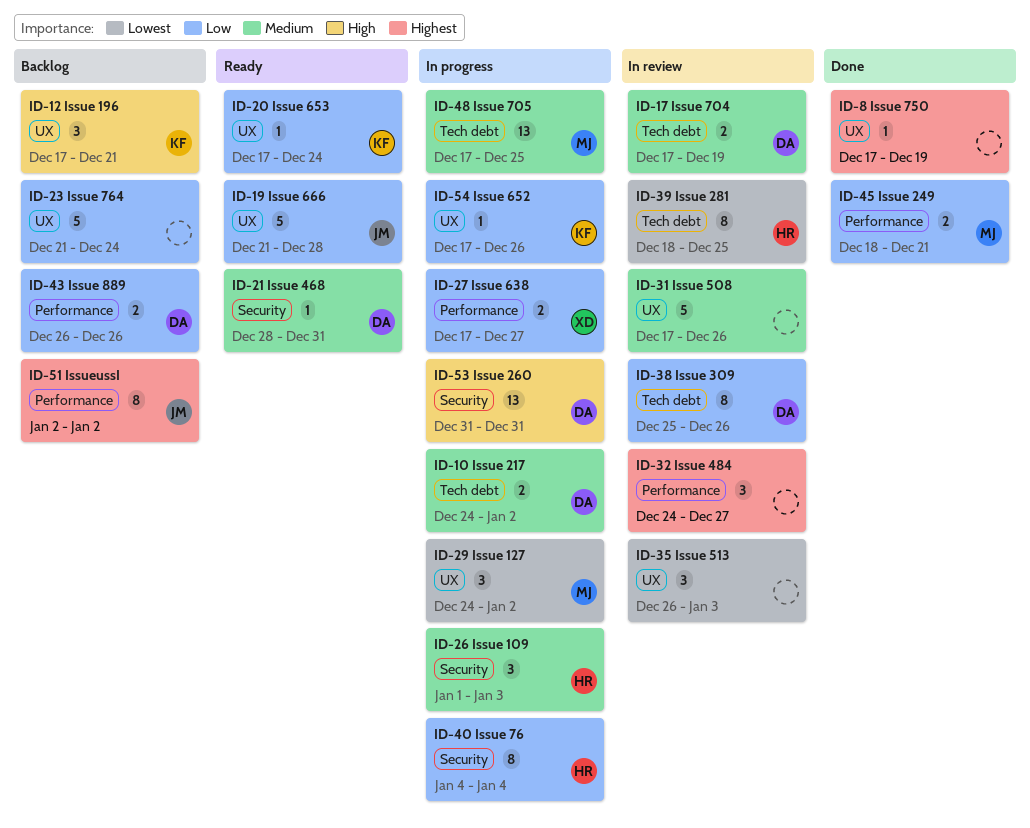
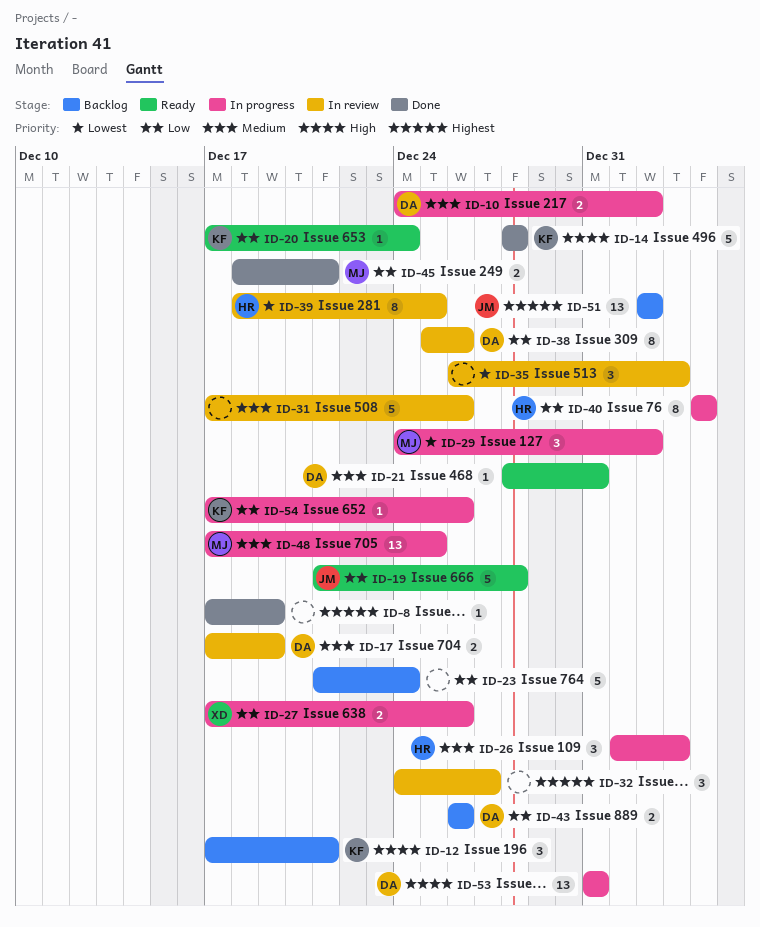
ID-14: none -> present
ID-27, due: Dec 27 -> Dec 26
ID-51, estimate: 8 -> 13

